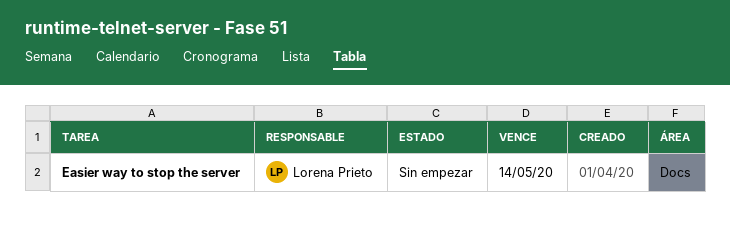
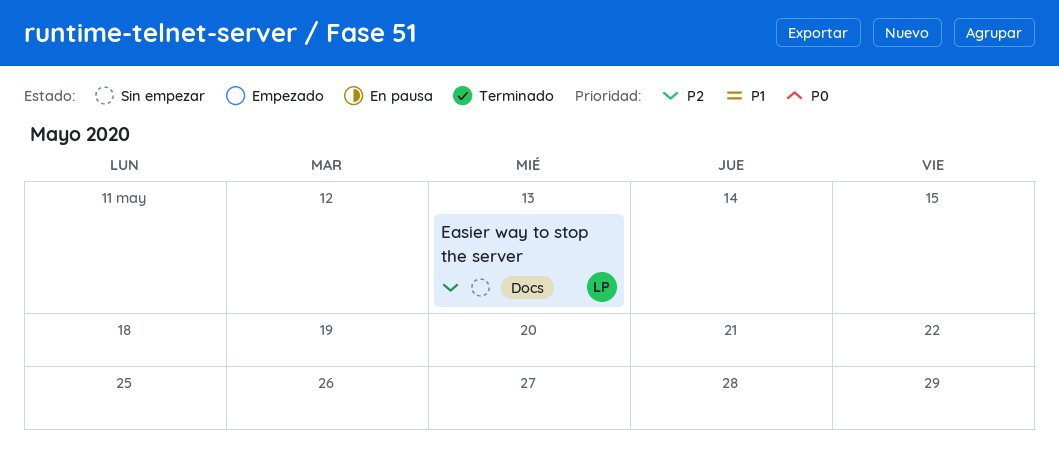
Easier way to stop the server, due: May 14 -> May 13

